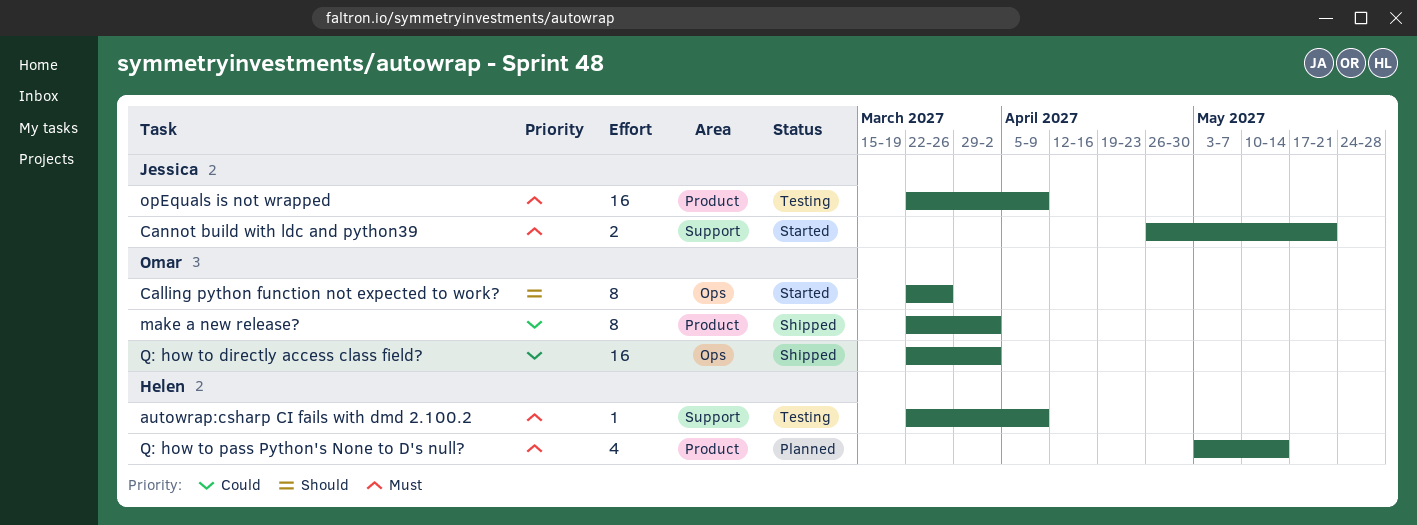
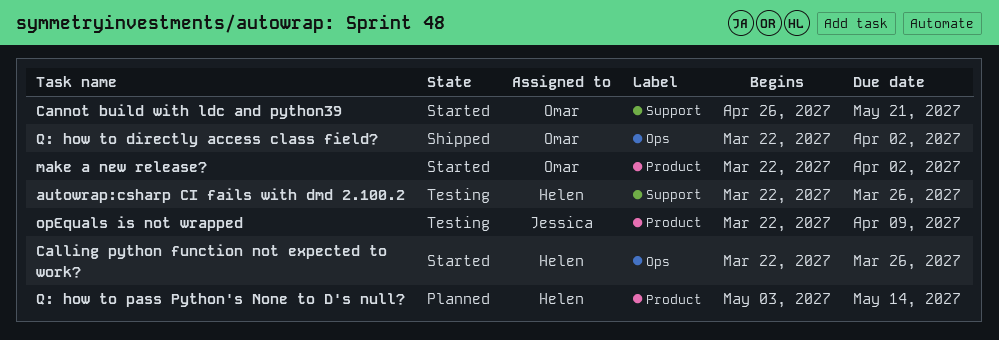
autowrap:csharp CI fails with dmd 2.100.2, due: Apr 9 -> Mar 26
Calling python function not expected to work?, owner: Omar -> Helen
Cannot build with ldc and python39, owner: Jessica -> Omar
make a new release?, status: Shipped -> Started

